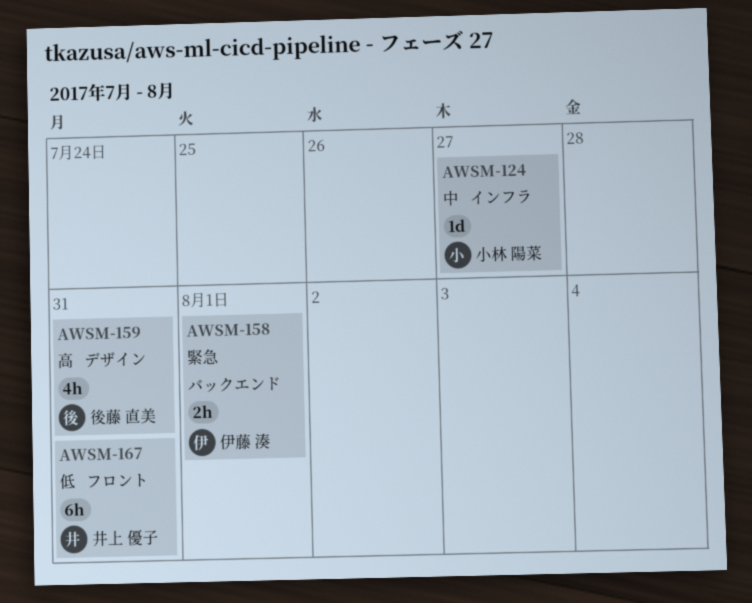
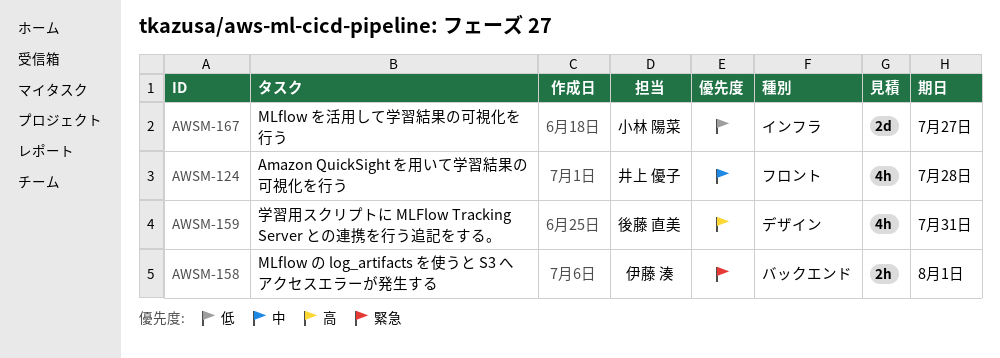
AWSM-124, owner: 小林 陽菜 -> 井上 優子
AWSM-124, label: インフラ -> フロント
AWSM-124, estimate: 1d -> 4h
AWSM-124, due: Jul 27 -> Jul 28
AWSM-167, owner: 井上 優子 -> 小林 陽菜
AWSM-167, label: フロント -> インフラ
AWSM-167, estimate: 6h -> 2d
AWSM-167, due: Jul 31 -> Jul 27

